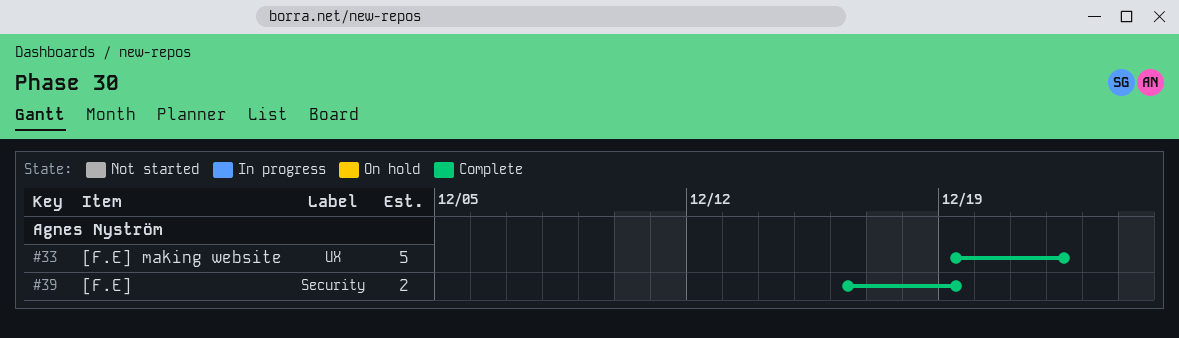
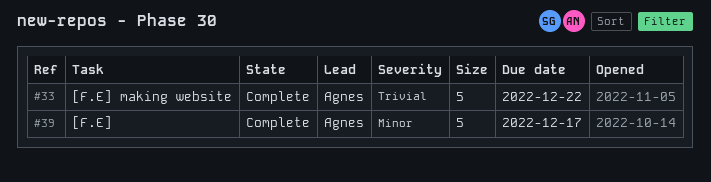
#39, estimate: 2 -> 5
#39, due: Dec 19 -> Dec 17

